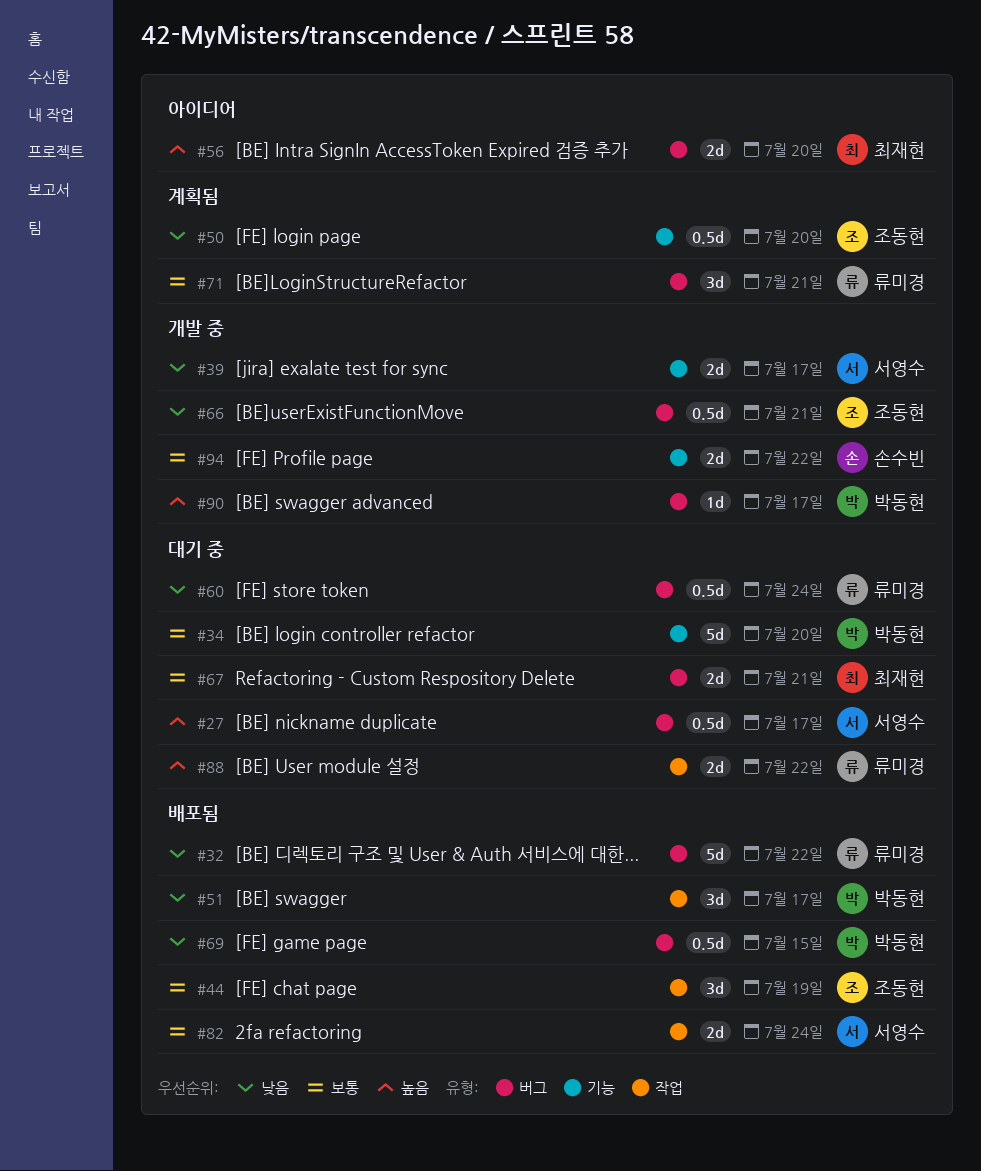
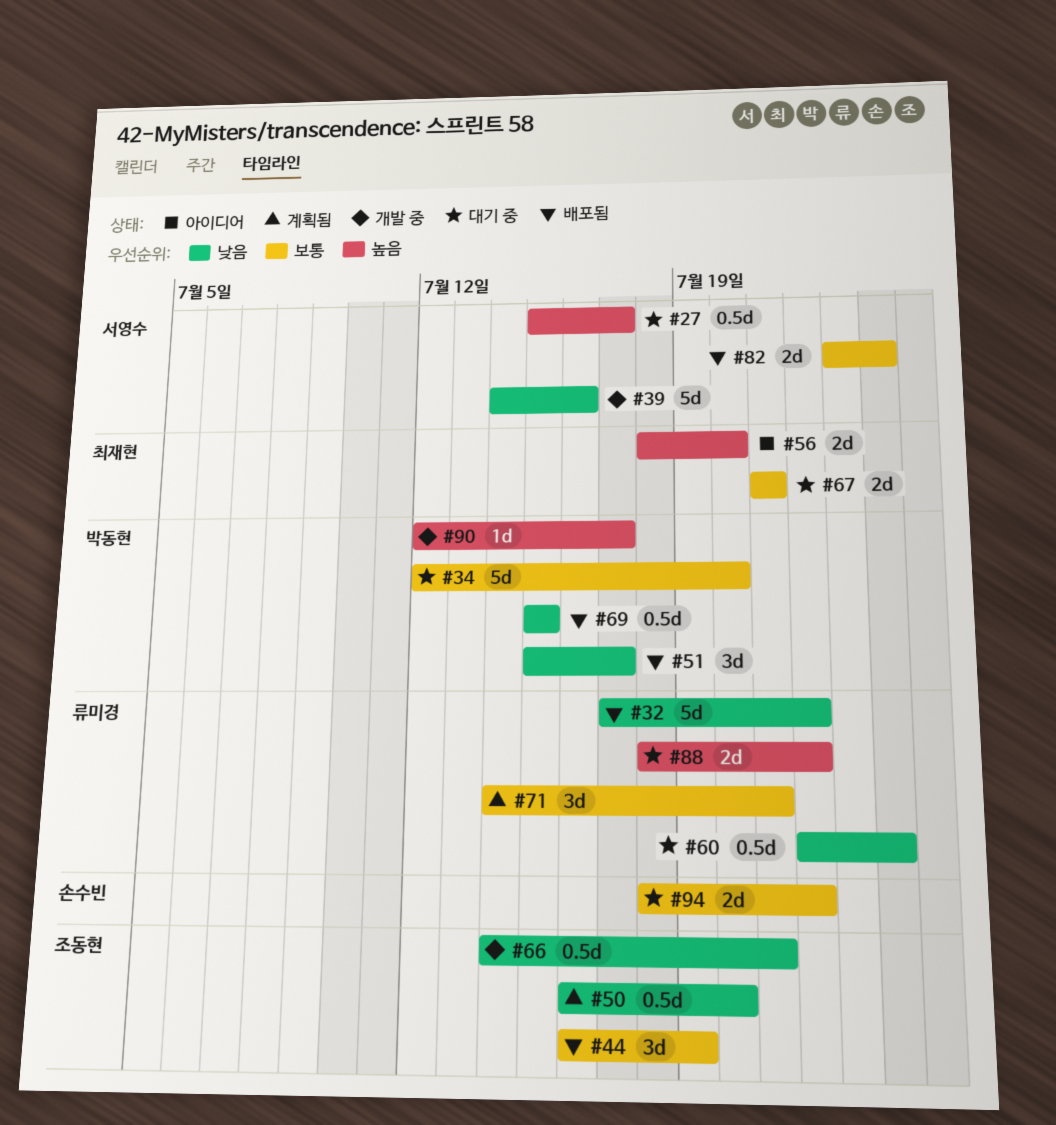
#39, estimate: 2d -> 5d
#39, due: Jul 17 -> Jul 16
#94, status: 개발 중 -> 대기 중

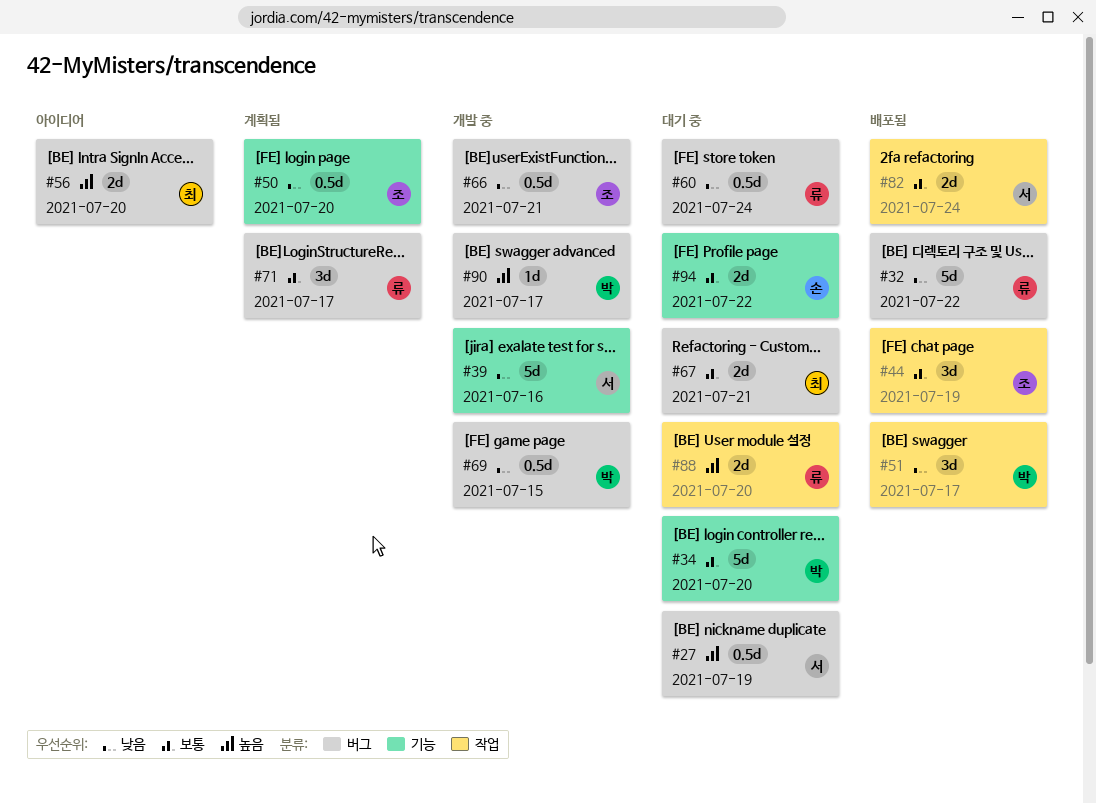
#27, due: Jul 17 -> Jul 19
#69, status: 배포됨 -> 개발 중
#71, due: Jul 21 -> Jul 17
#88, due: Jul 22 -> Jul 20

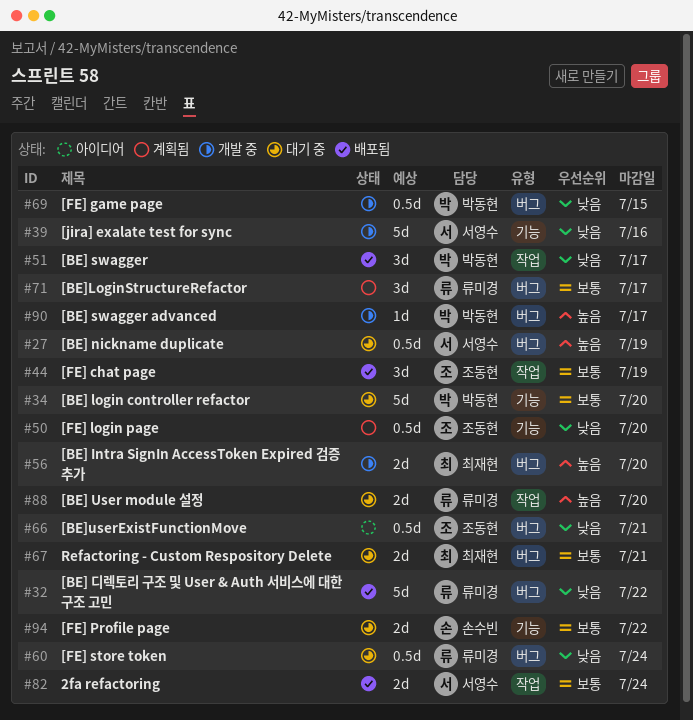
#56, status: 아이디어 -> 개발 중
#66, status: 개발 중 -> 아이디어

